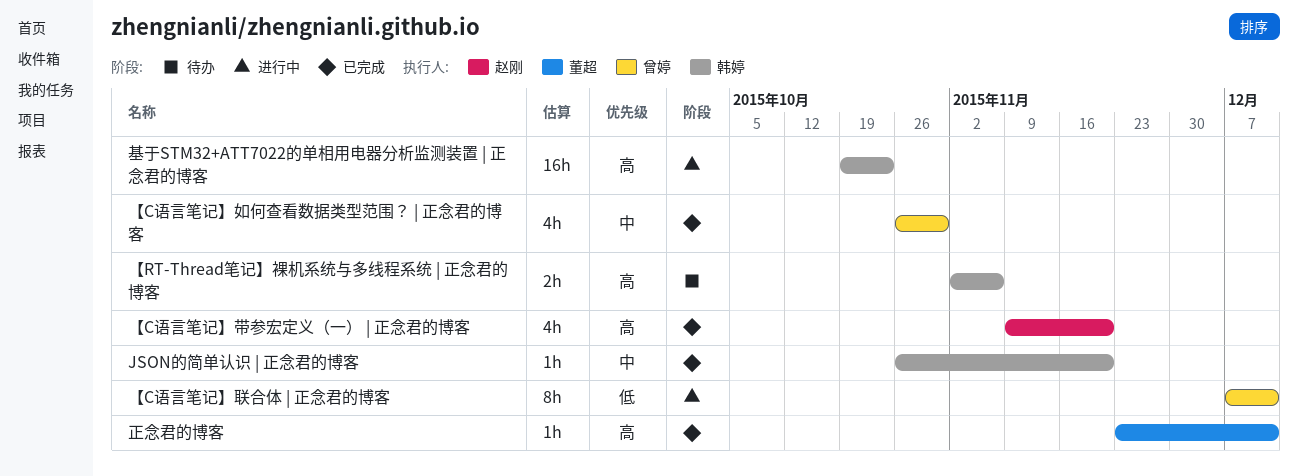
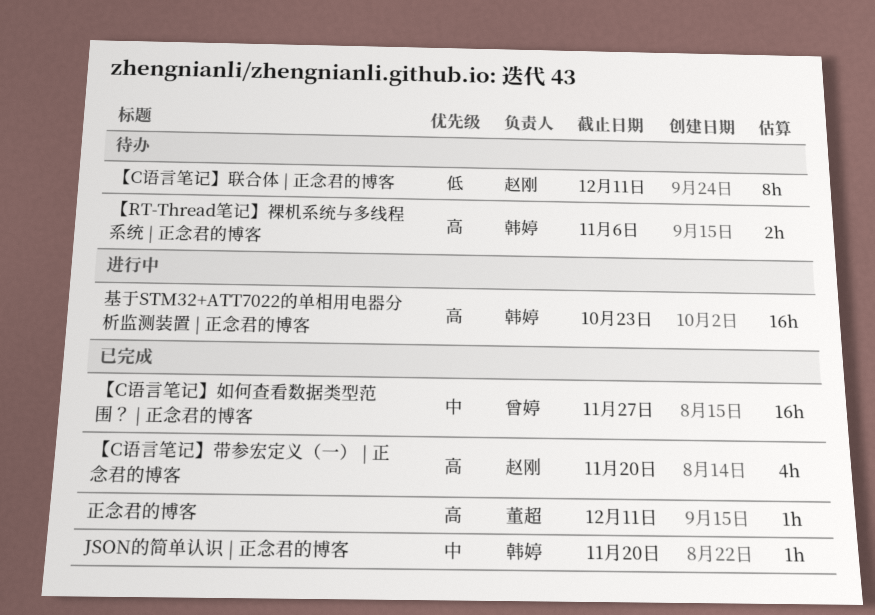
【C语言笔记】如何查看数据类型范围？ | 正念君的博客, estimate: 4h -> 16h
【C语言笔记】如何查看数据类型范围？ | 正念君的博客, due: Oct 30 -> Nov 27
【C语言笔记】联合体 | 正念君的博客, status: 进行中 -> 待办
【C语言笔记】联合体 | 正念君的博客, owner: 曾婷 -> 赵刚

